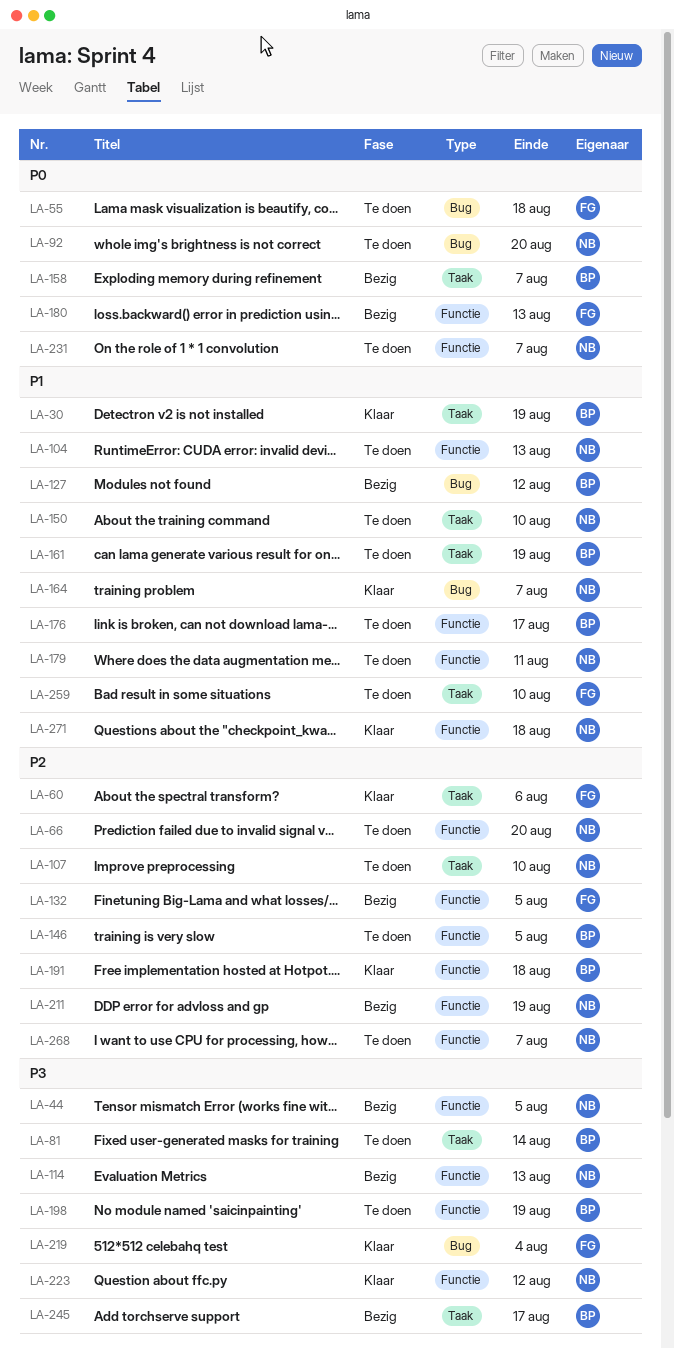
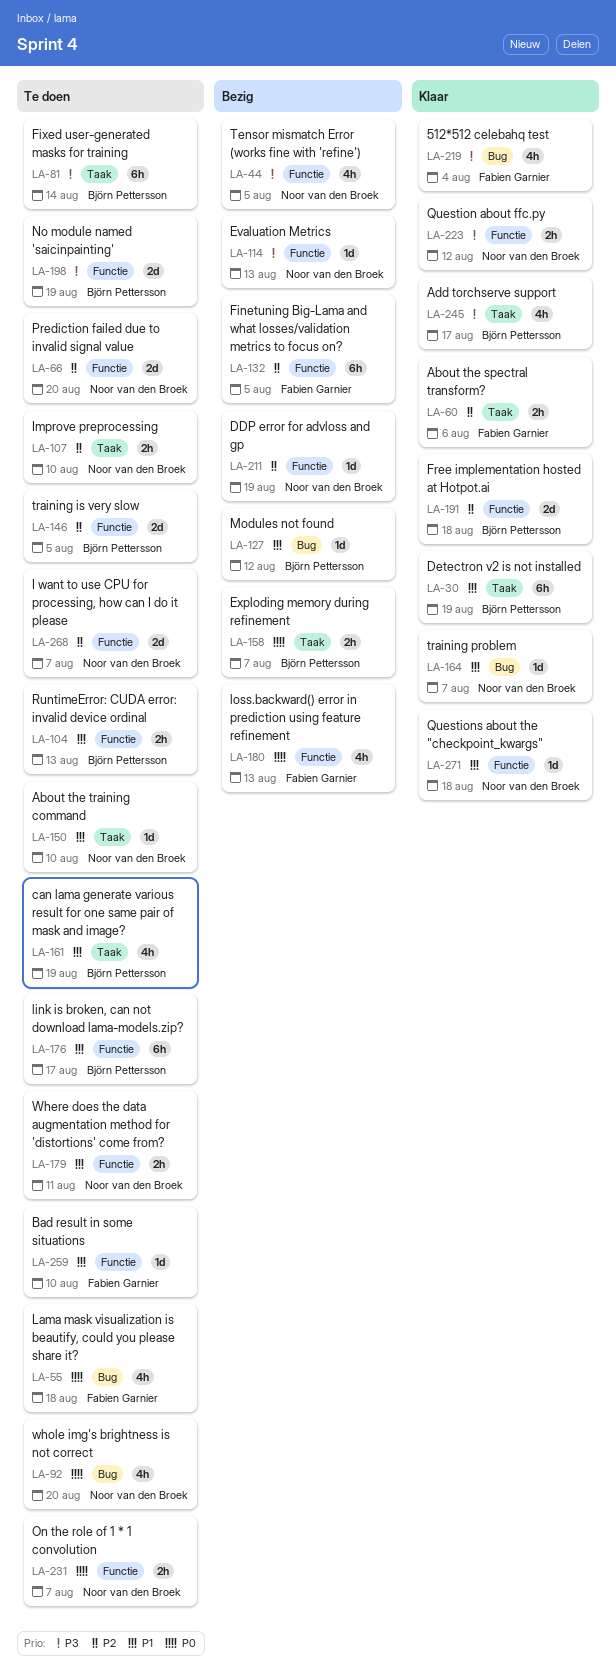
LA-104, owner: Noor van den Broek -> Björn Pettersson
LA-245, status: Bezig -> Klaar
LA-259, label: Taak -> Functie

